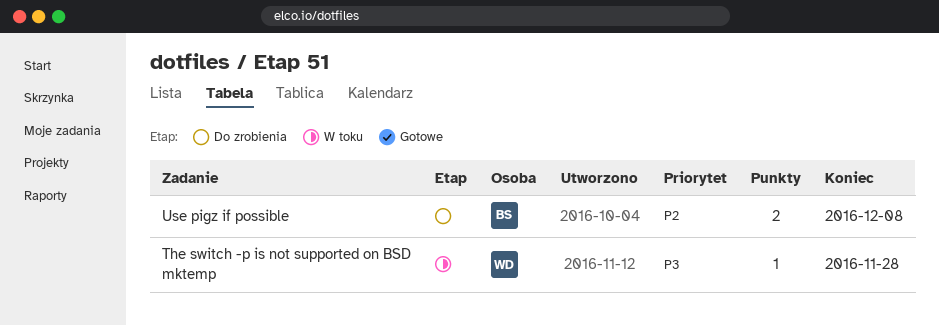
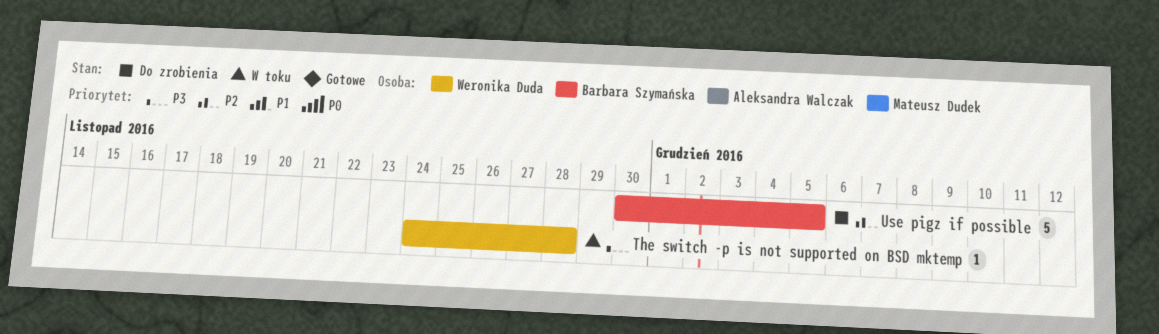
Use pigz if possible, estimate: 2 -> 5
Use pigz if possible, due: Dec 8 -> Dec 5

